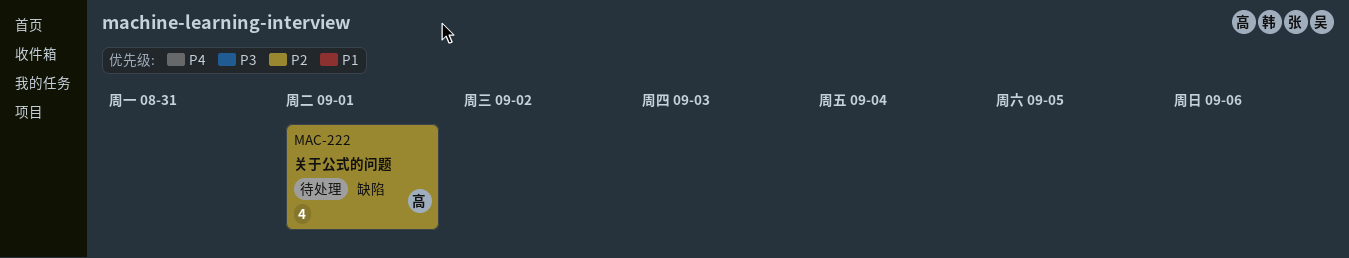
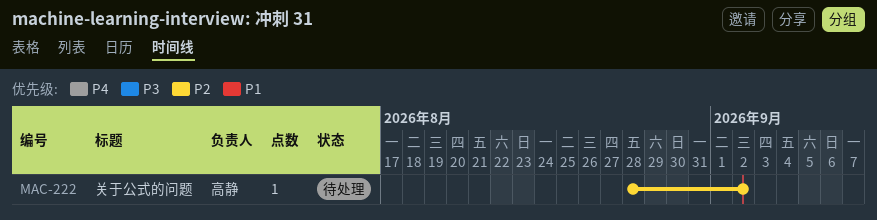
MAC-222, estimate: 4 -> 1
MAC-222, due: Sep 1 -> Sep 2

